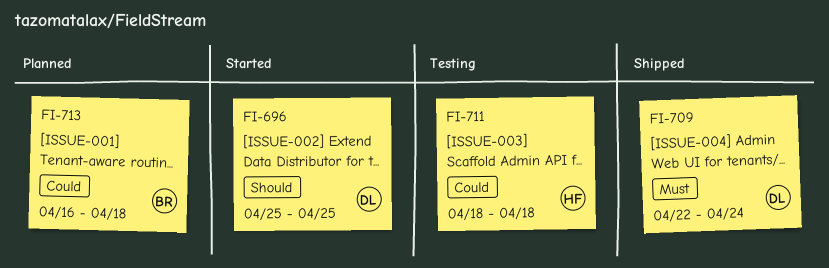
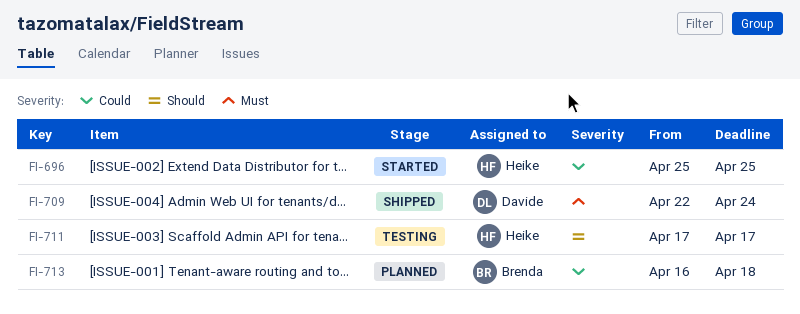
FI-696, owner: Davide -> Heike
FI-696, priority: Should -> Could
FI-711, priority: Could -> Should
FI-711, start: Apr 18 -> Apr 17
FI-711, due: Apr 18 -> Apr 17

